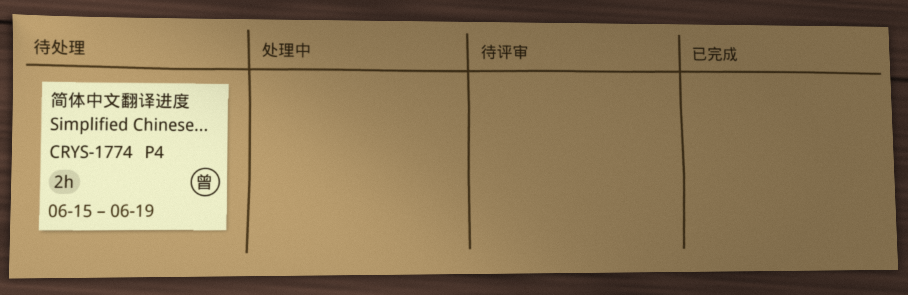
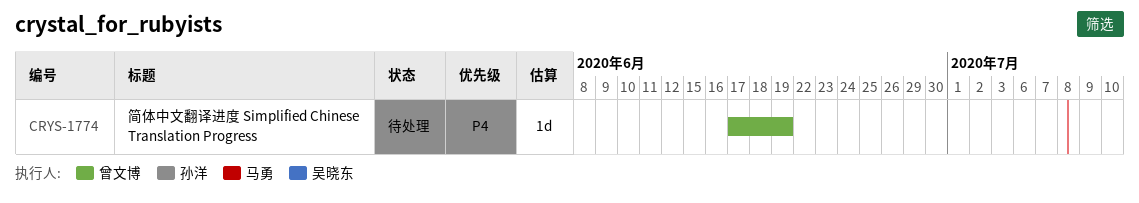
CRYS-1774, estimate: 2h -> 1d
CRYS-1774, start: Jun 15 -> Jun 17

